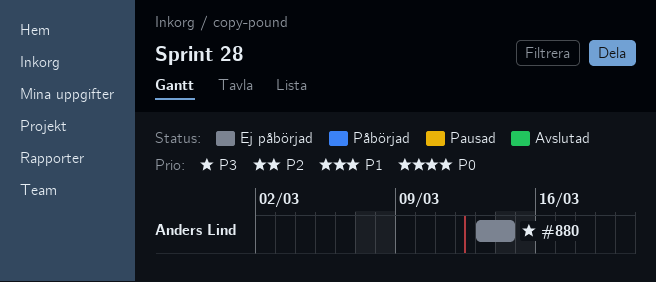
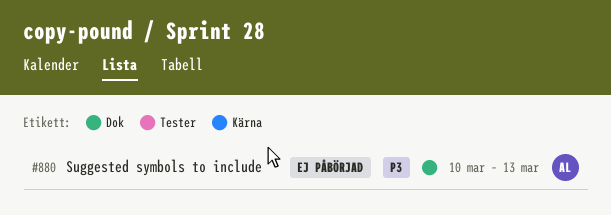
#880, start: Mar 13 -> Mar 10
#880, due: Mar 14 -> Mar 13

